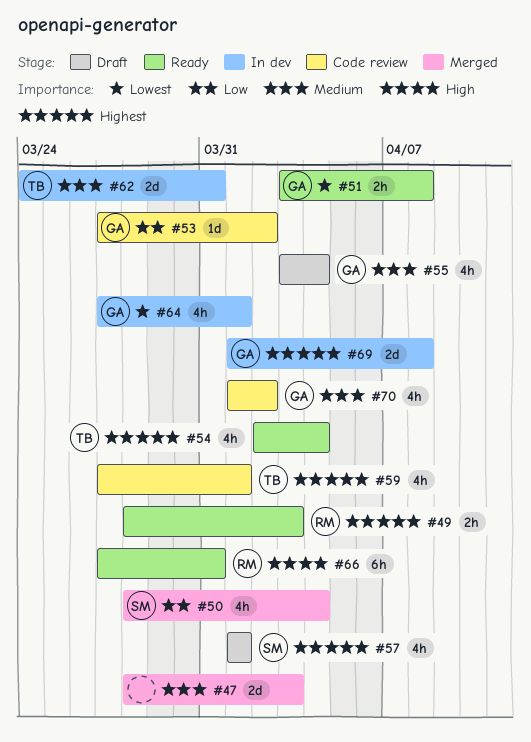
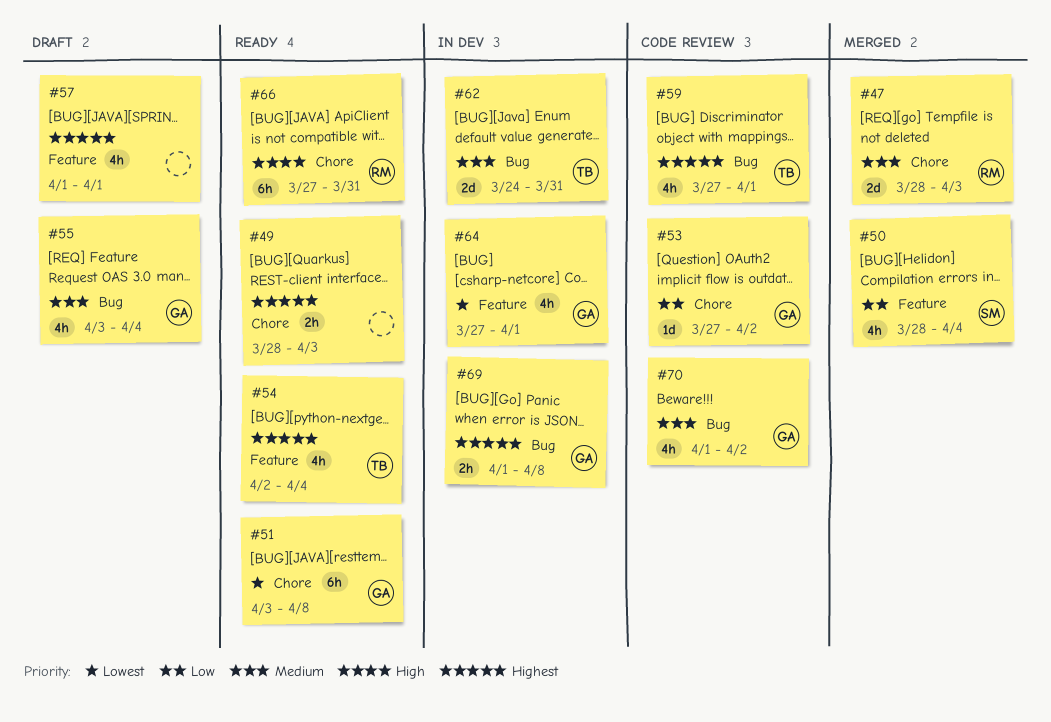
#47, owner: none -> RM
#49, owner: RM -> none
#51, estimate: 2h -> 6h
#57, owner: SM -> none
#69, estimate: 2d -> 2h

